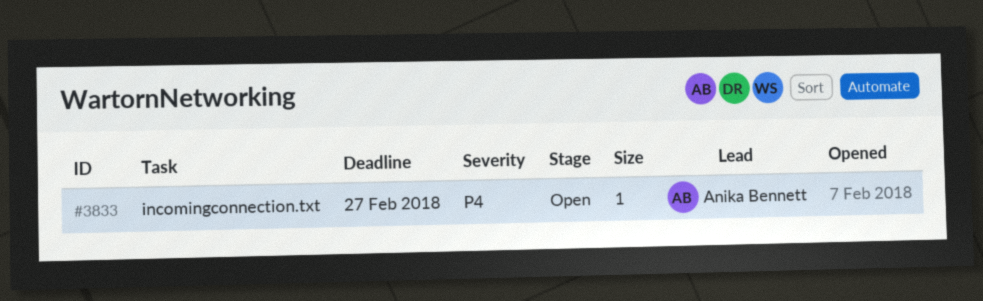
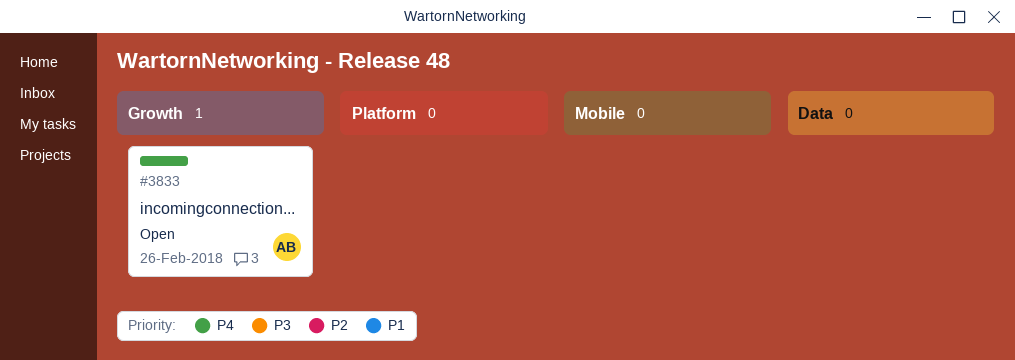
#3833, due: Feb 27 -> Feb 26

